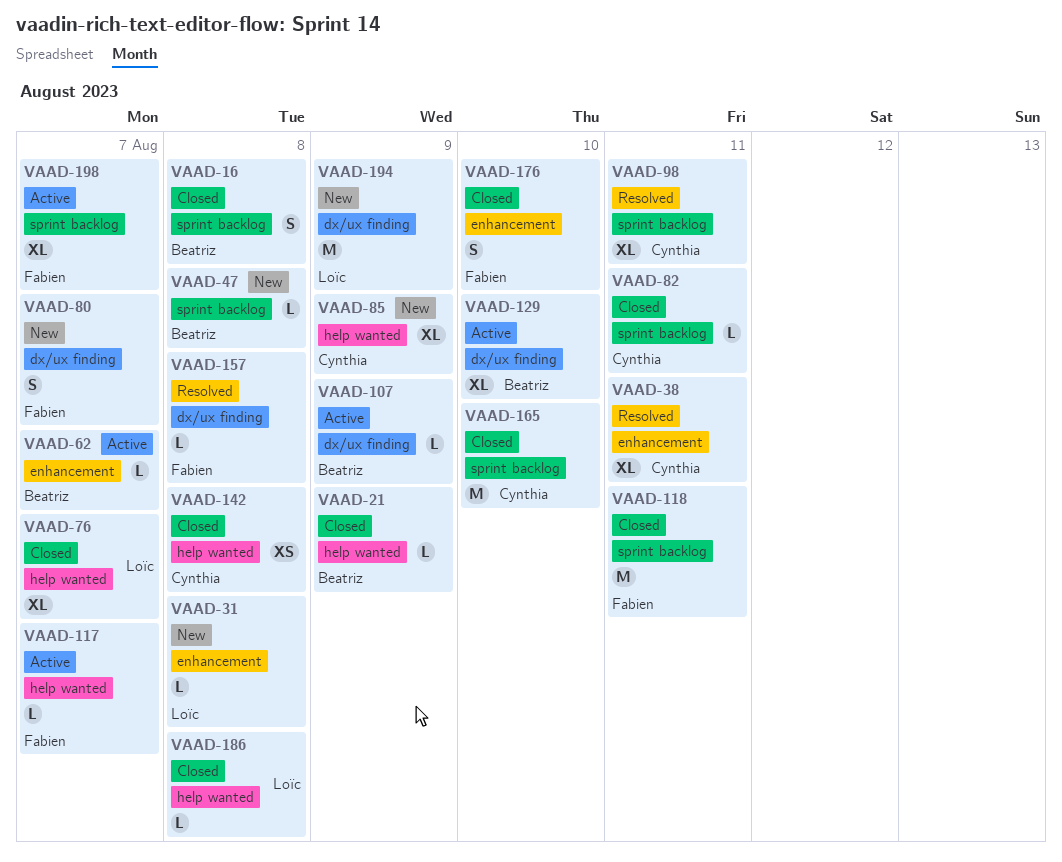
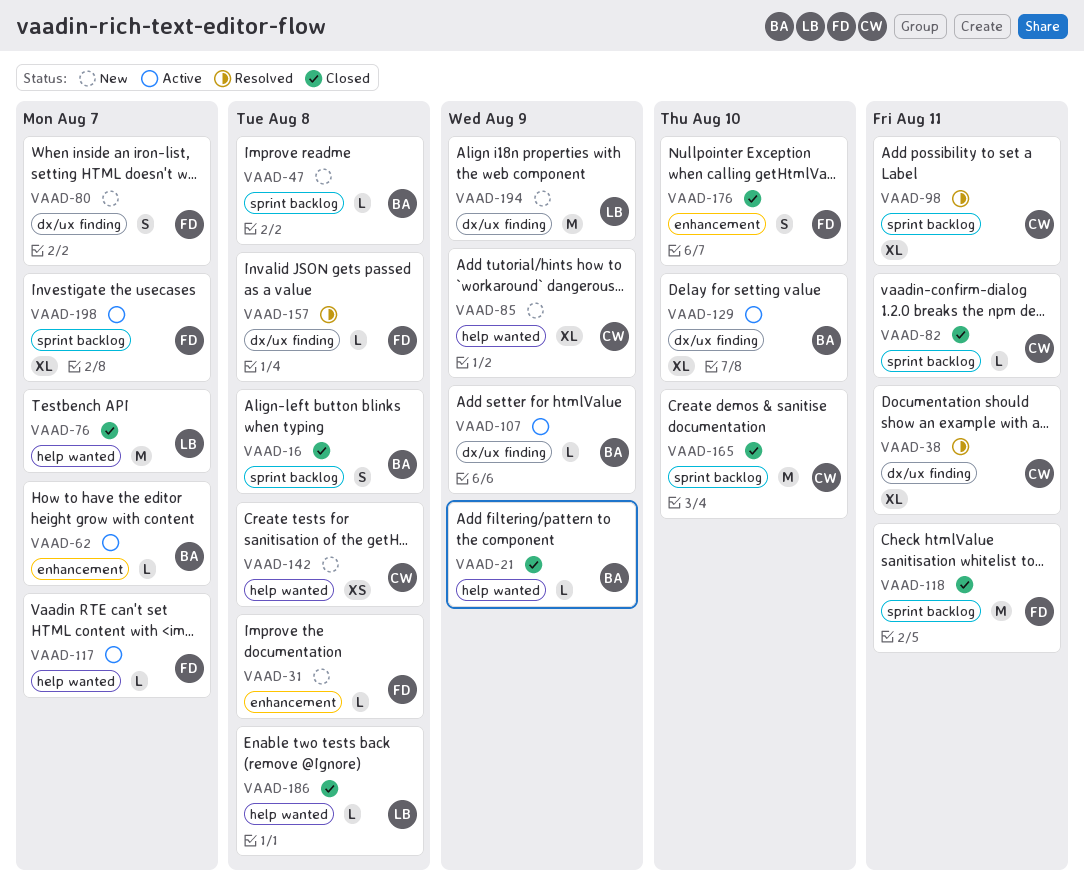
VAAD-31, owner: Loïc -> Fabien
VAAD-38, label: enhancement -> dx/ux finding
VAAD-76, estimate: XL -> M
VAAD-142, status: Closed -> New

